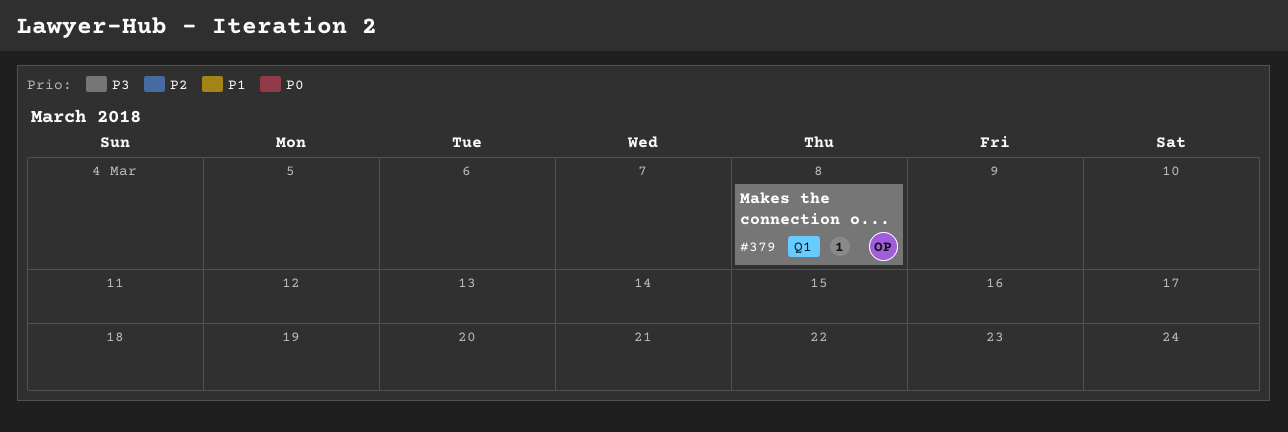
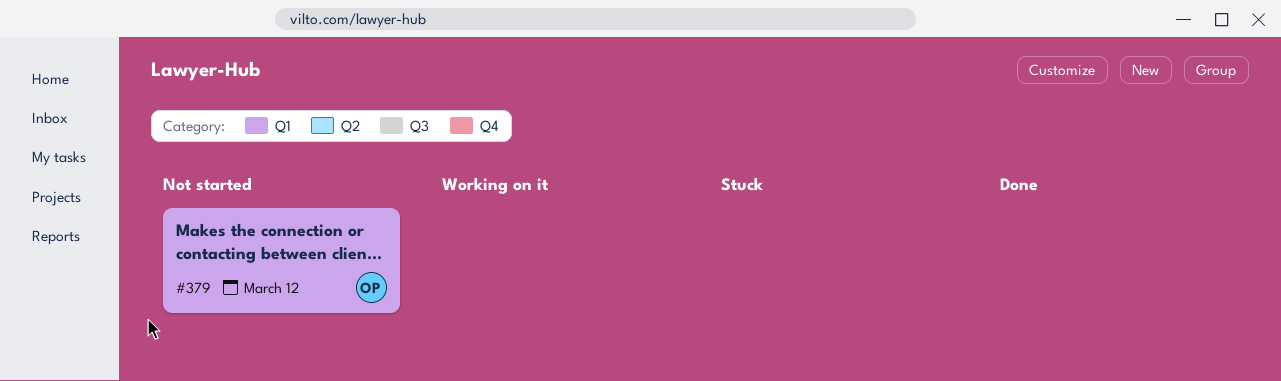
#379, due: Mar 8 -> Mar 12

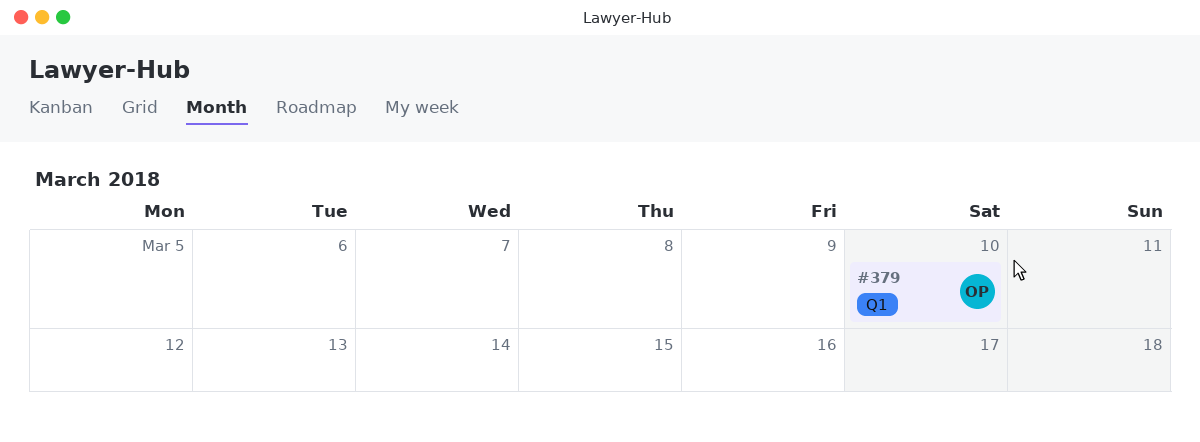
#379, due: Mar 12 -> Mar 10

